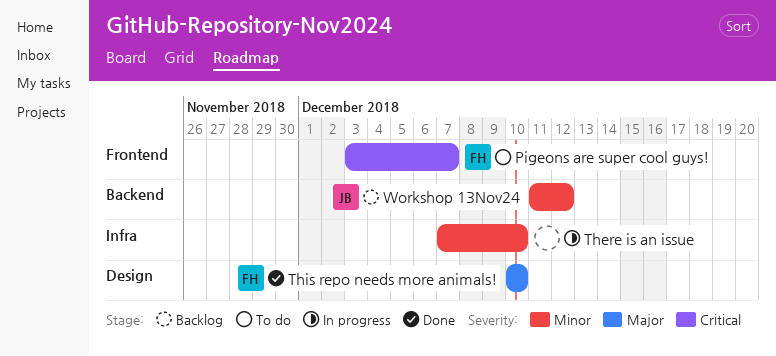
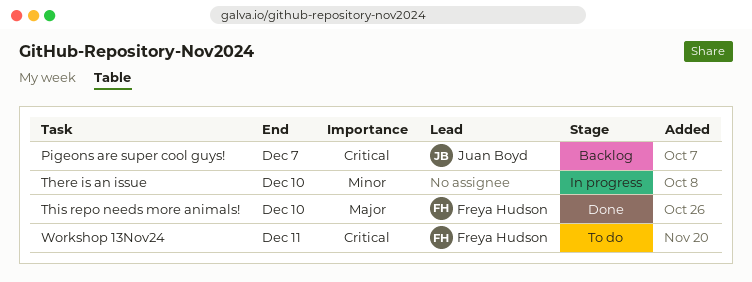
Pigeons are super cool guys!, status: To do -> Backlog
Pigeons are super cool guys!, owner: Freya Hudson -> Juan Boyd
Workshop 13Nov24, status: Backlog -> To do
Workshop 13Nov24, owner: Juan Boyd -> Freya Hudson
Workshop 13Nov24, priority: Minor -> Critical
Workshop 13Nov24, due: Dec 12 -> Dec 11

